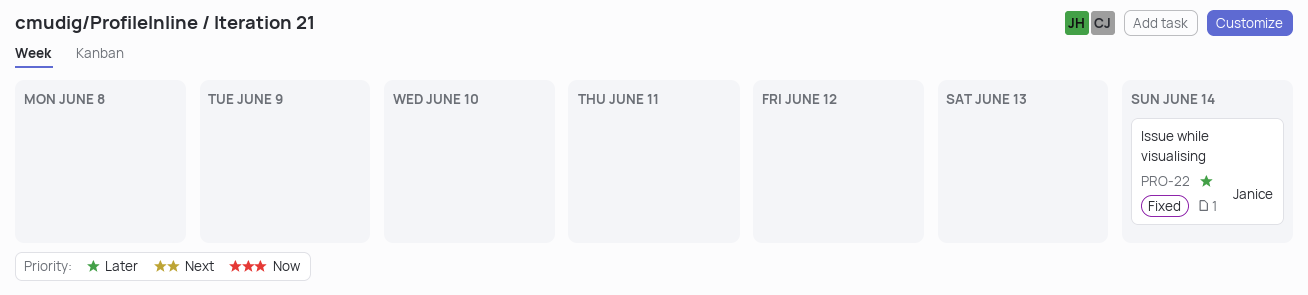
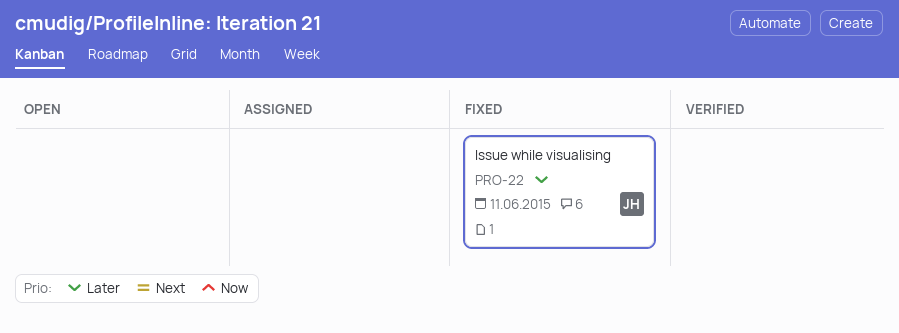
PRO-22, due: Jun 14 -> Jun 11

